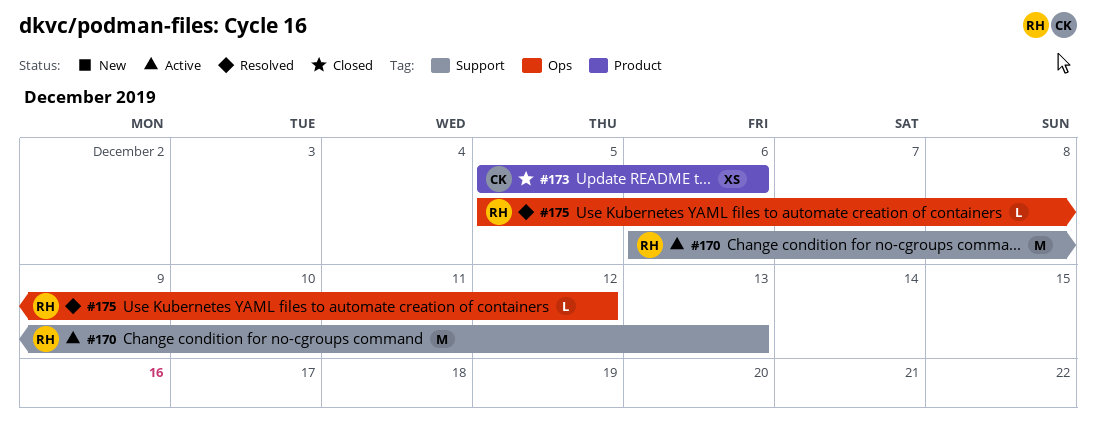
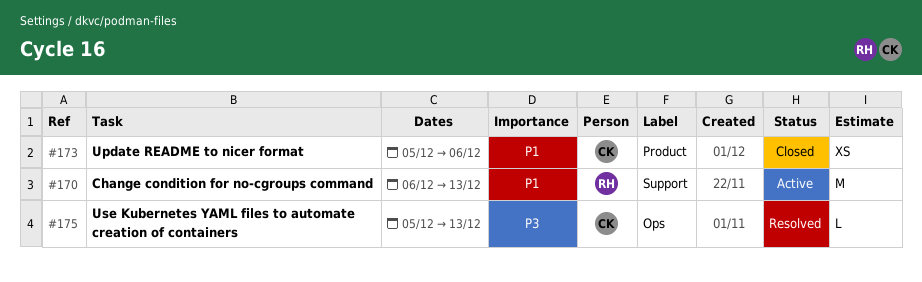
#175, owner: RH -> CK
#175, due: Dec 12 -> Dec 13

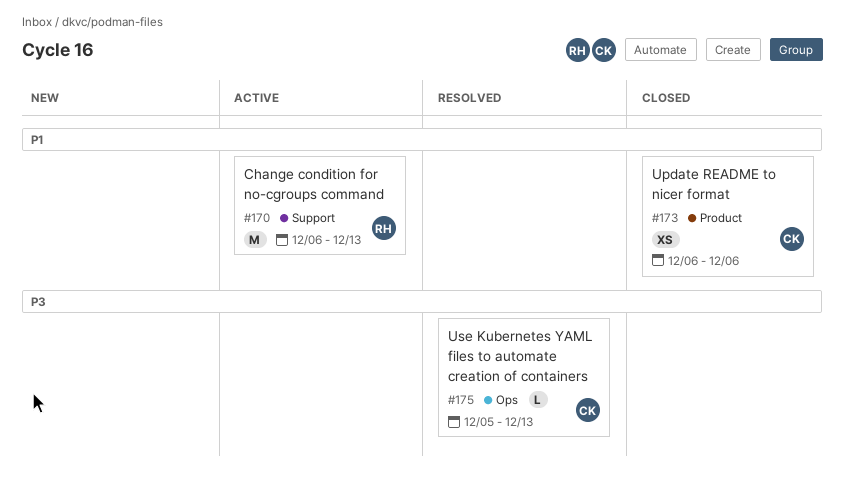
#173, start: Dec 5 -> Dec 6

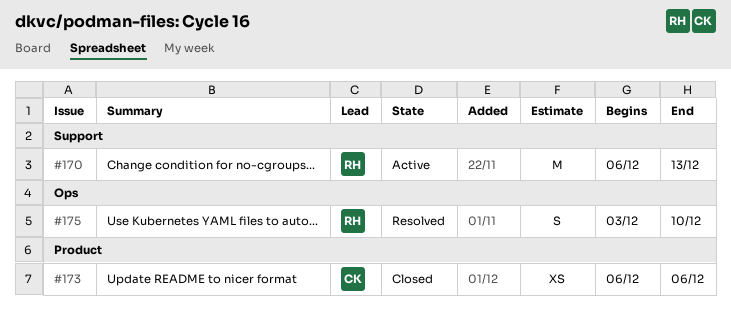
#175, owner: CK -> RH
#175, estimate: L -> S
#175, start: Dec 5 -> Dec 3
#175, due: Dec 13 -> Dec 10

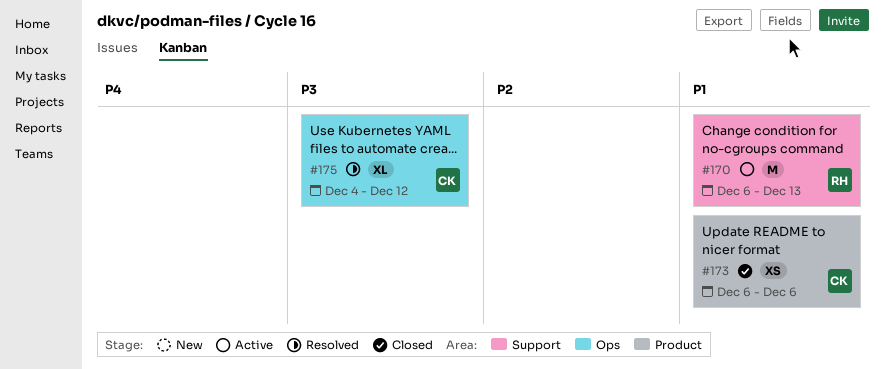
#175, owner: RH -> CK
#175, estimate: S -> XL
#175, start: Dec 3 -> Dec 4
#175, due: Dec 10 -> Dec 12

